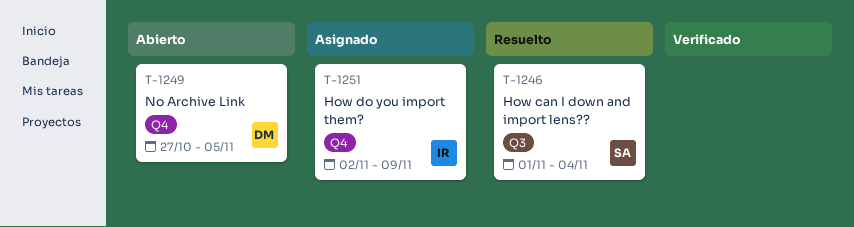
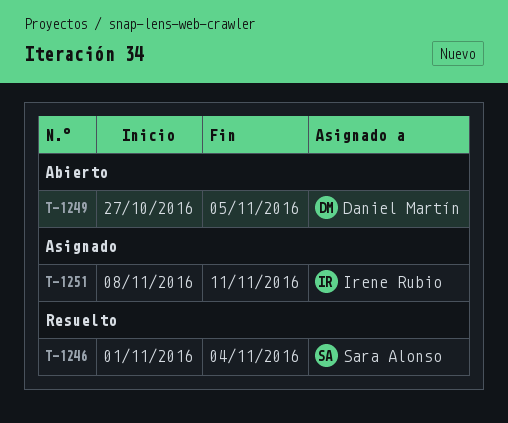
T-1251, start: Nov 2 -> Nov 8
T-1251, due: Nov 9 -> Nov 11

